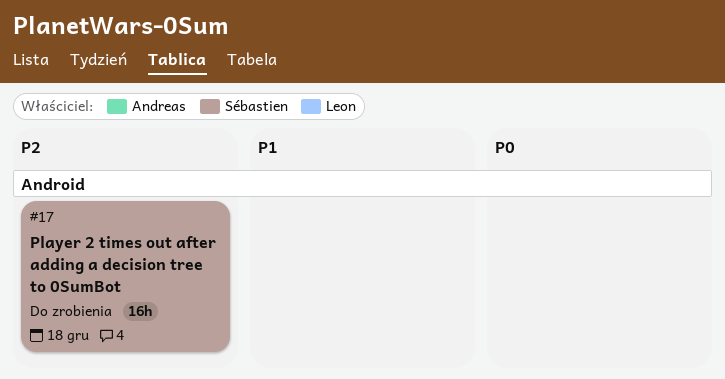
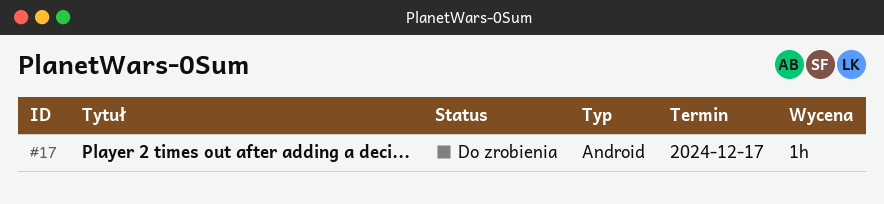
#17, estimate: 16h -> 1h
#17, due: Dec 18 -> Dec 17

